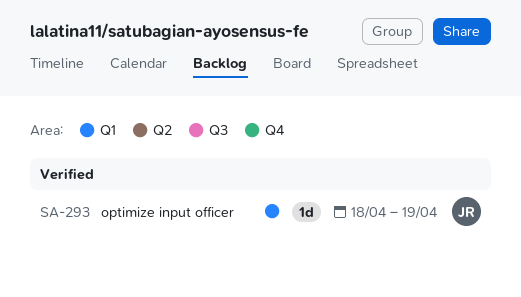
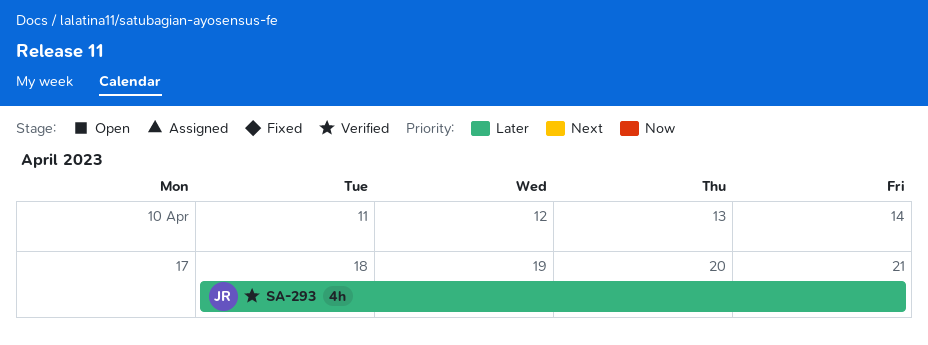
SA-293, estimate: 1d -> 4h
SA-293, due: Apr 19 -> Apr 21

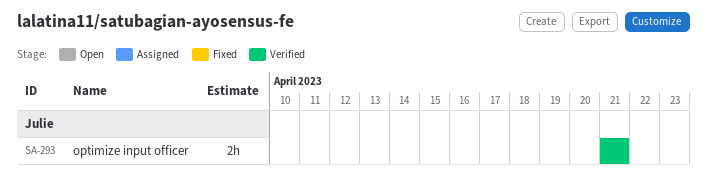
SA-293, estimate: 4h -> 2h
SA-293, start: Apr 18 -> Apr 21

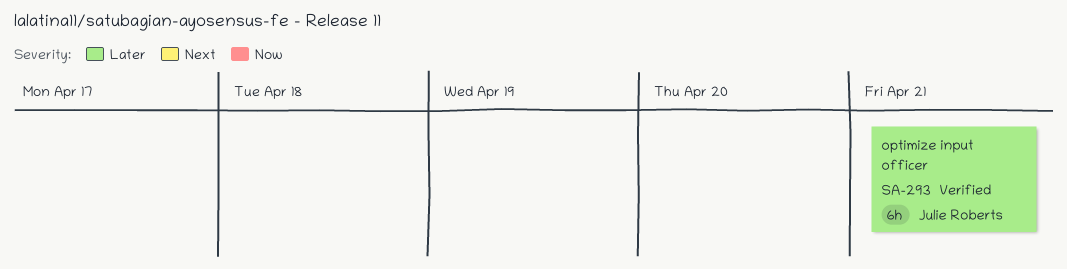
SA-293, estimate: 2h -> 6h

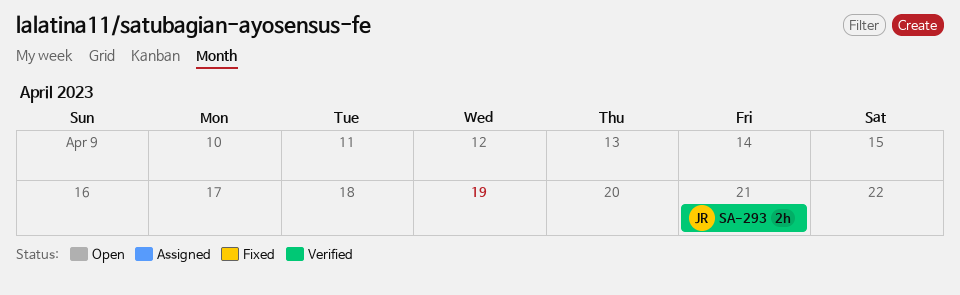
SA-293, estimate: 6h -> 2h

